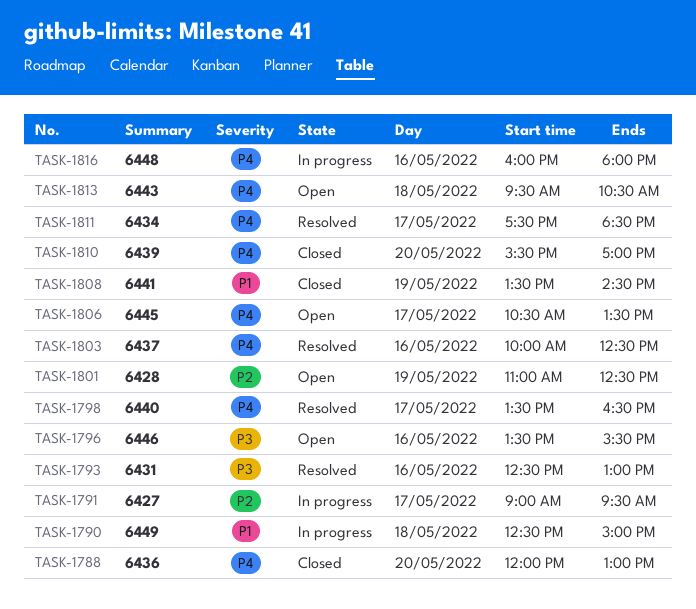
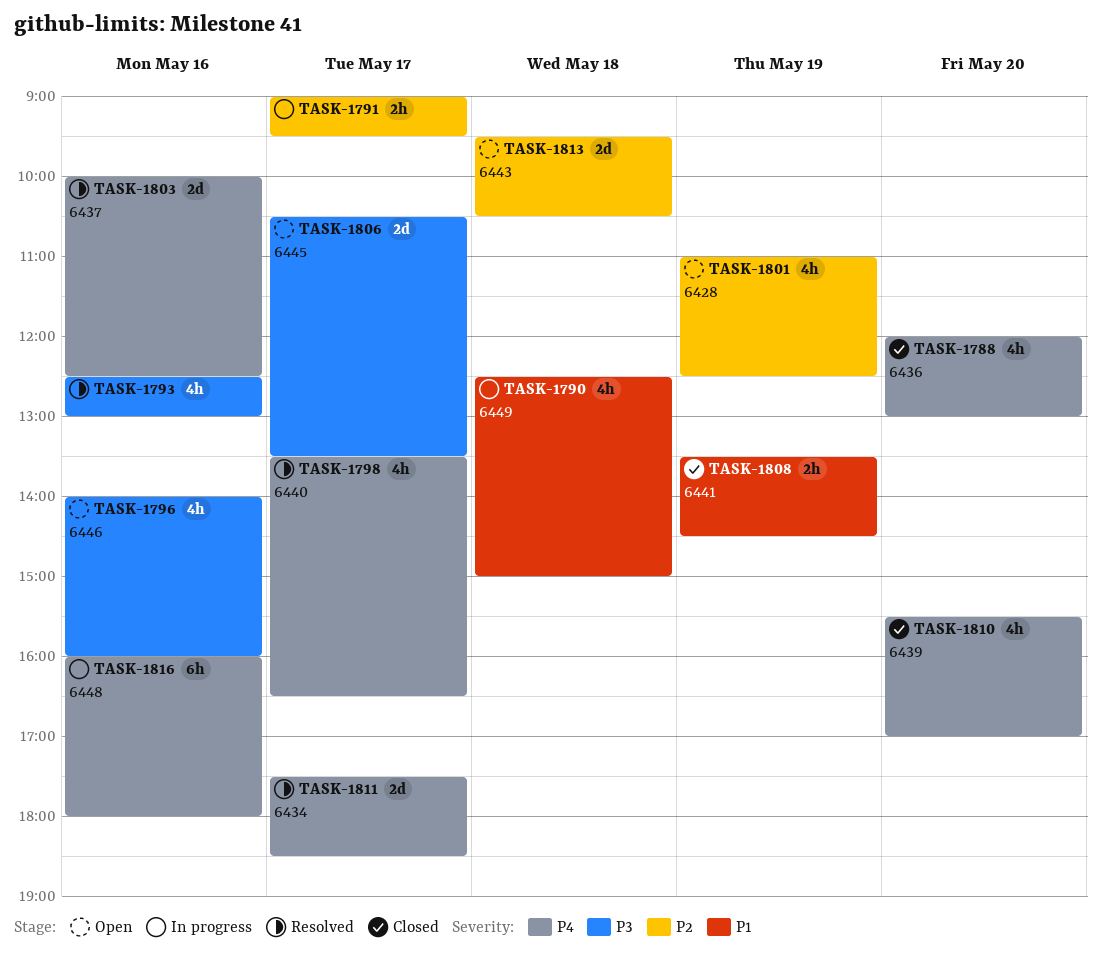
TASK-1796, begins: 13:30 -> 14:00
TASK-1796, ends: 15:30 -> 16:00
TASK-1806, priority: P4 -> P3
TASK-1813, priority: P4 -> P2

